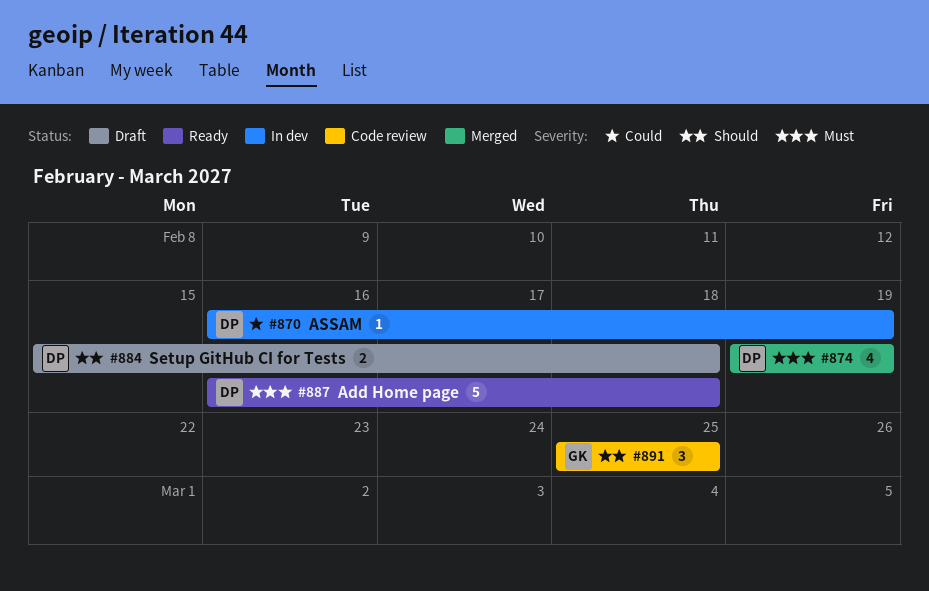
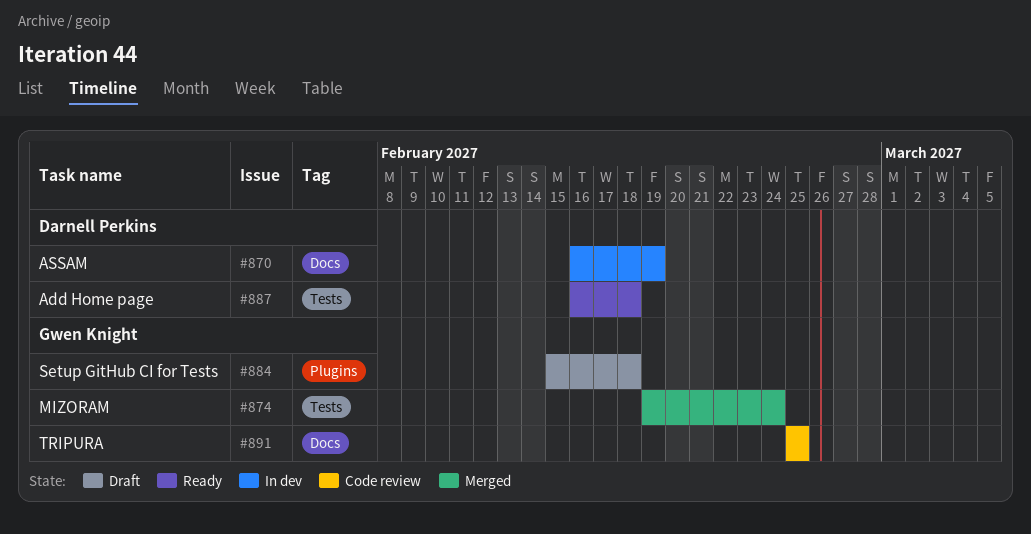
#874, owner: Darnell Perkins -> Gwen Knight
#874, due: Feb 19 -> Feb 24
#884, owner: Darnell Perkins -> Gwen Knight

